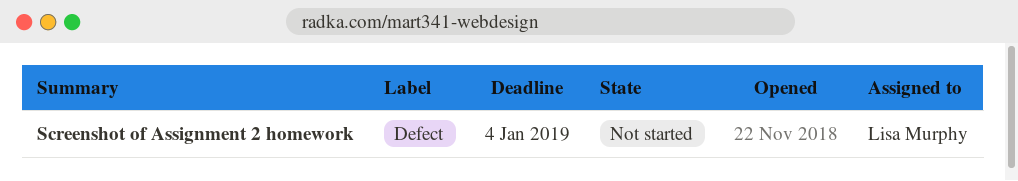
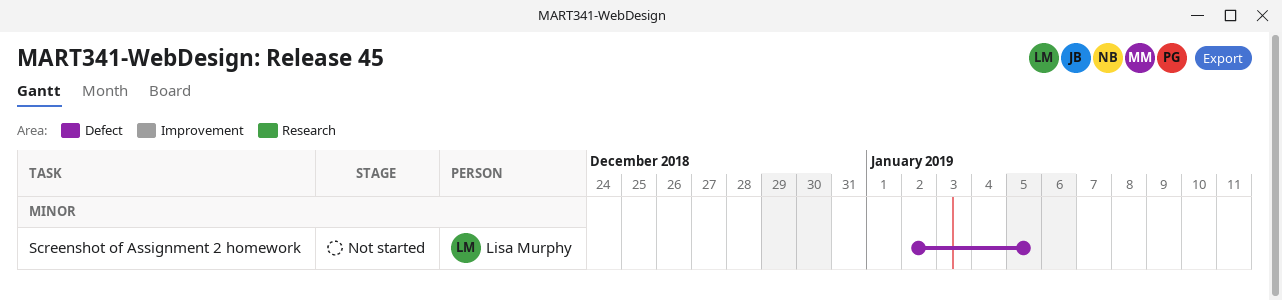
Screenshot of Assignment 2 homework, due: Jan 4 -> Jan 5

